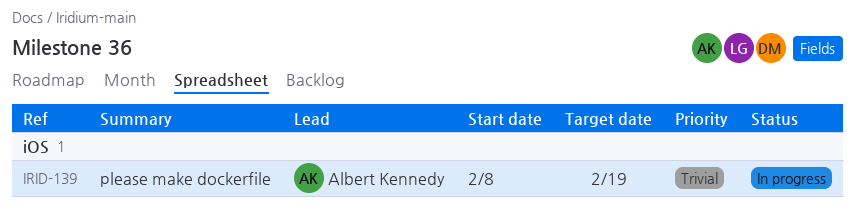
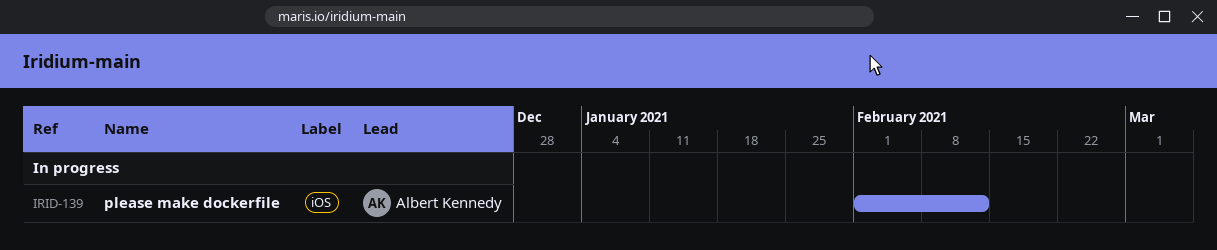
IRID-139, start: Feb 8 -> Feb 1
IRID-139, due: Feb 19 -> Feb 12

